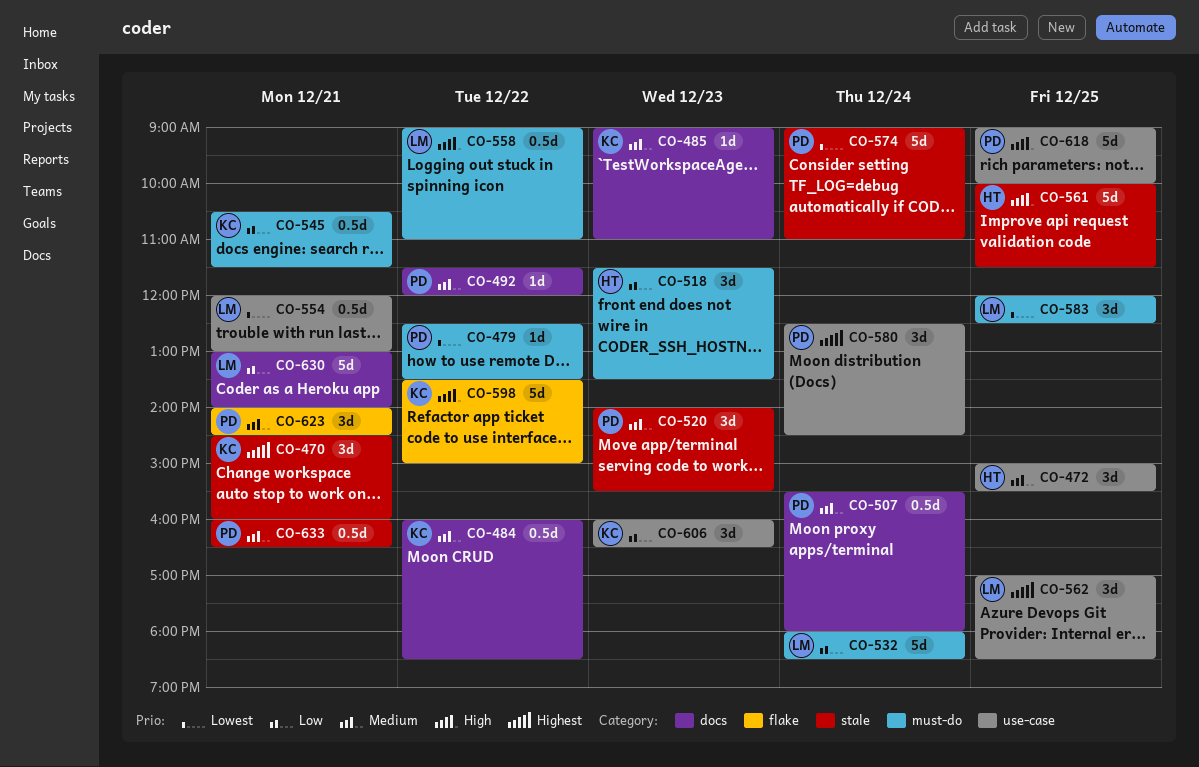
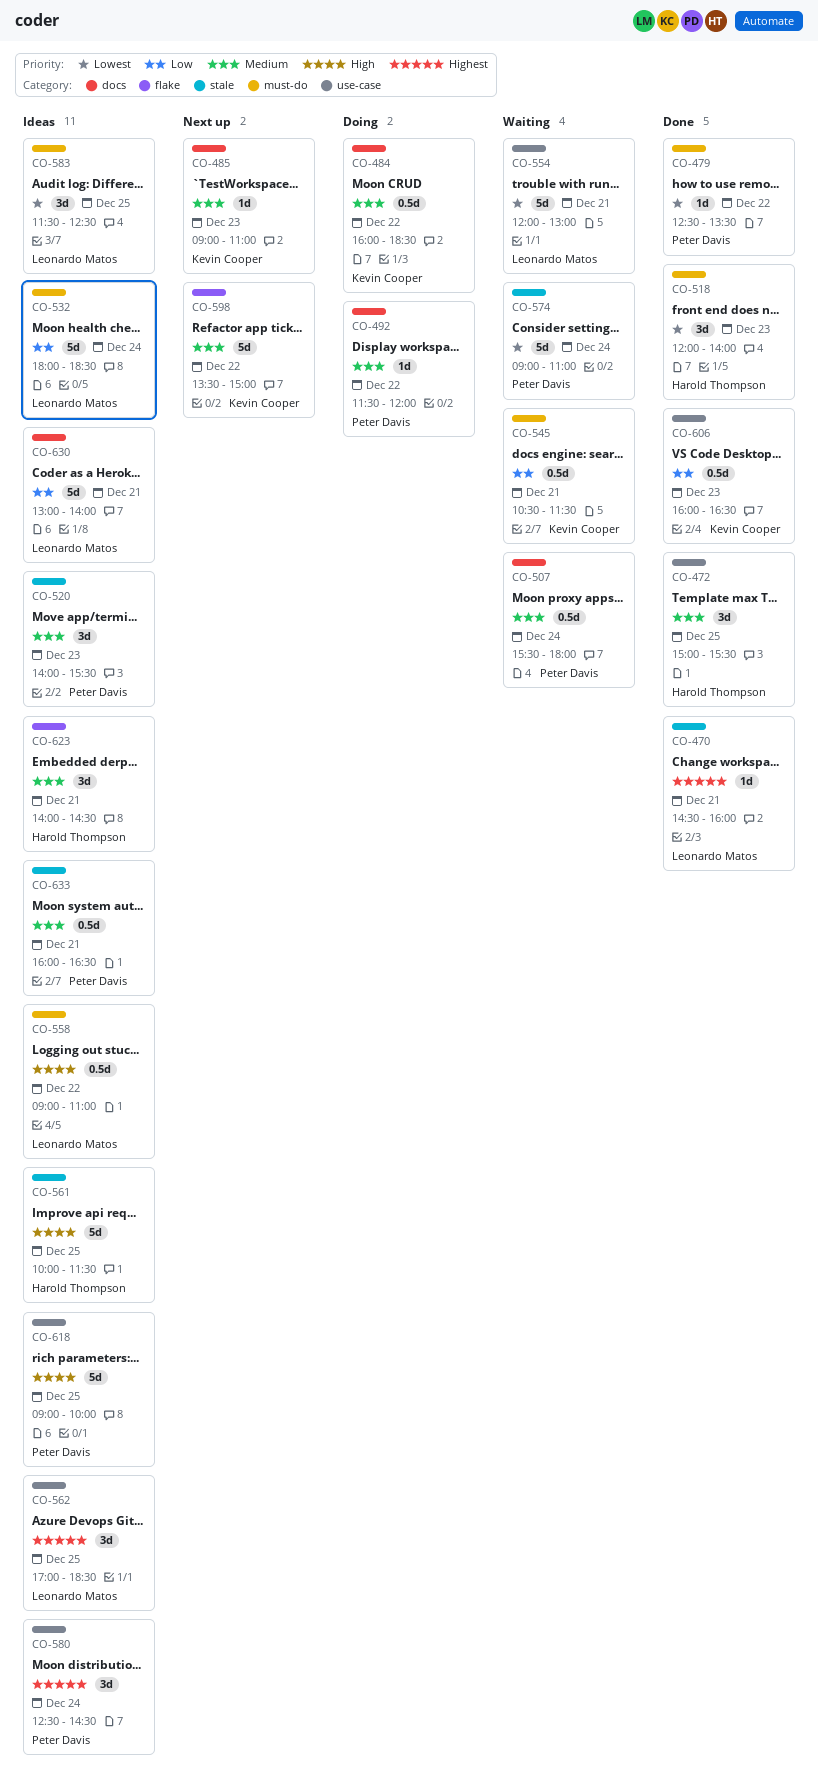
CO-470, owner: Kevin Cooper -> Leonardo Matos
CO-470, estimate: 3d -> 1d
CO-518, priority: Low -> Lowest
CO-518, begins: 11:30 -> 12:00
CO-518, ends: 13:30 -> 14:00
CO-554, estimate: 0.5d -> 5d
CO-583, begins: 12:00 -> 11:30
CO-598, priority: High -> Medium
CO-606, estimate: 3d -> 0.5d
CO-623, owner: Peter Davis -> Harold Thompson

